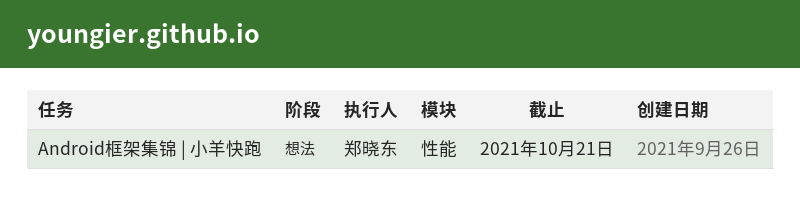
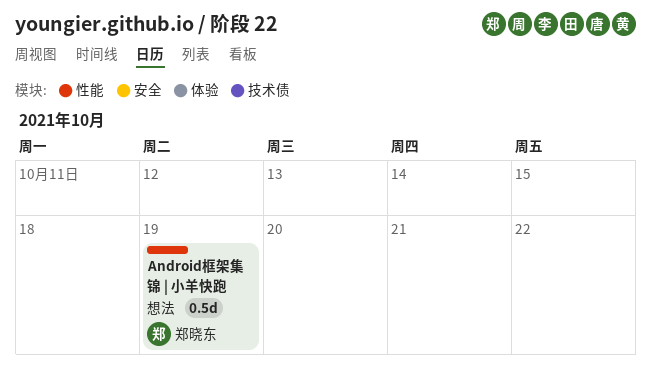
Android框架集锦 | 小羊快跑, due: Oct 21 -> Oct 19

